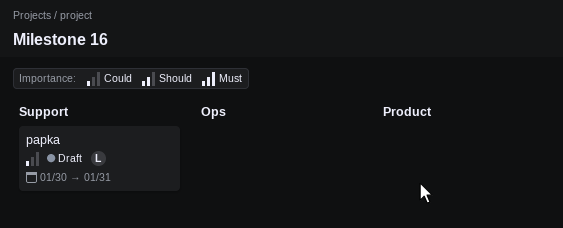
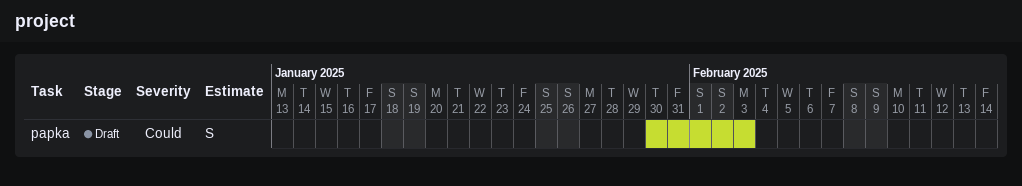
papka, estimate: L -> S
papka, due: Jan 31 -> Feb 3

